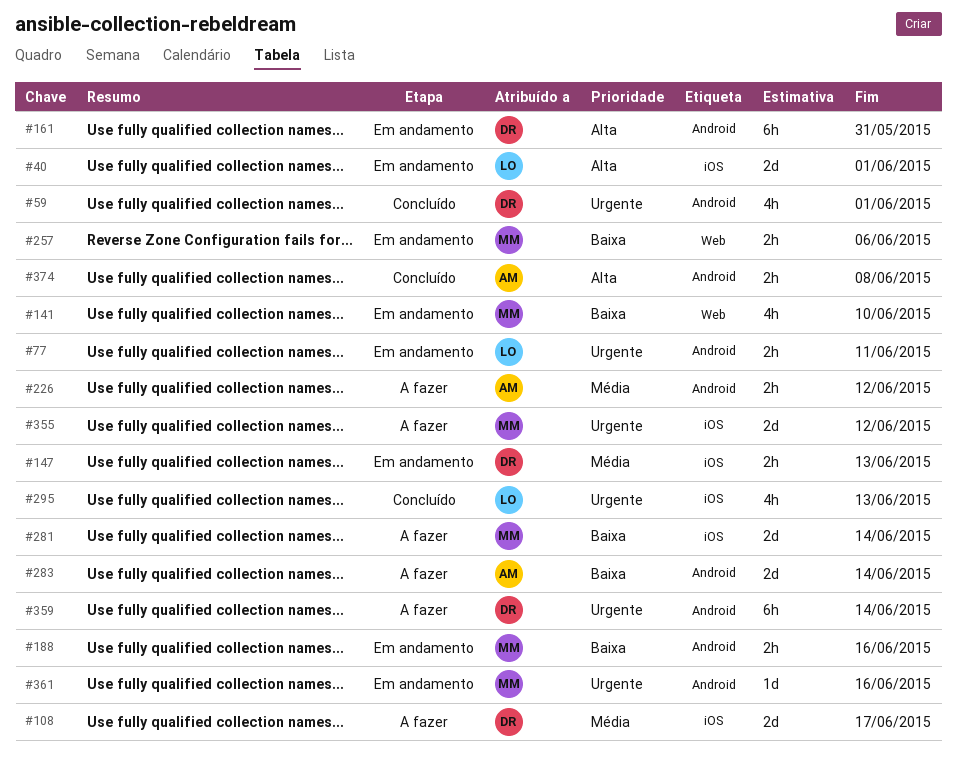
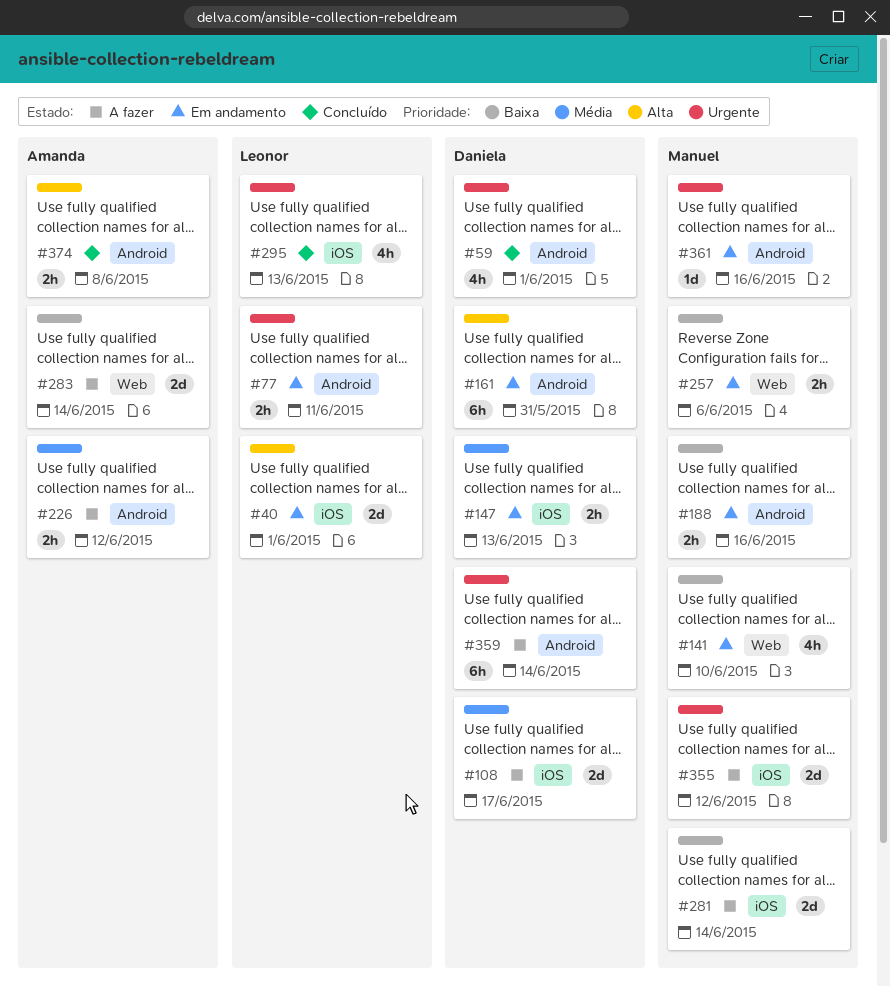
#283, label: Android -> Web

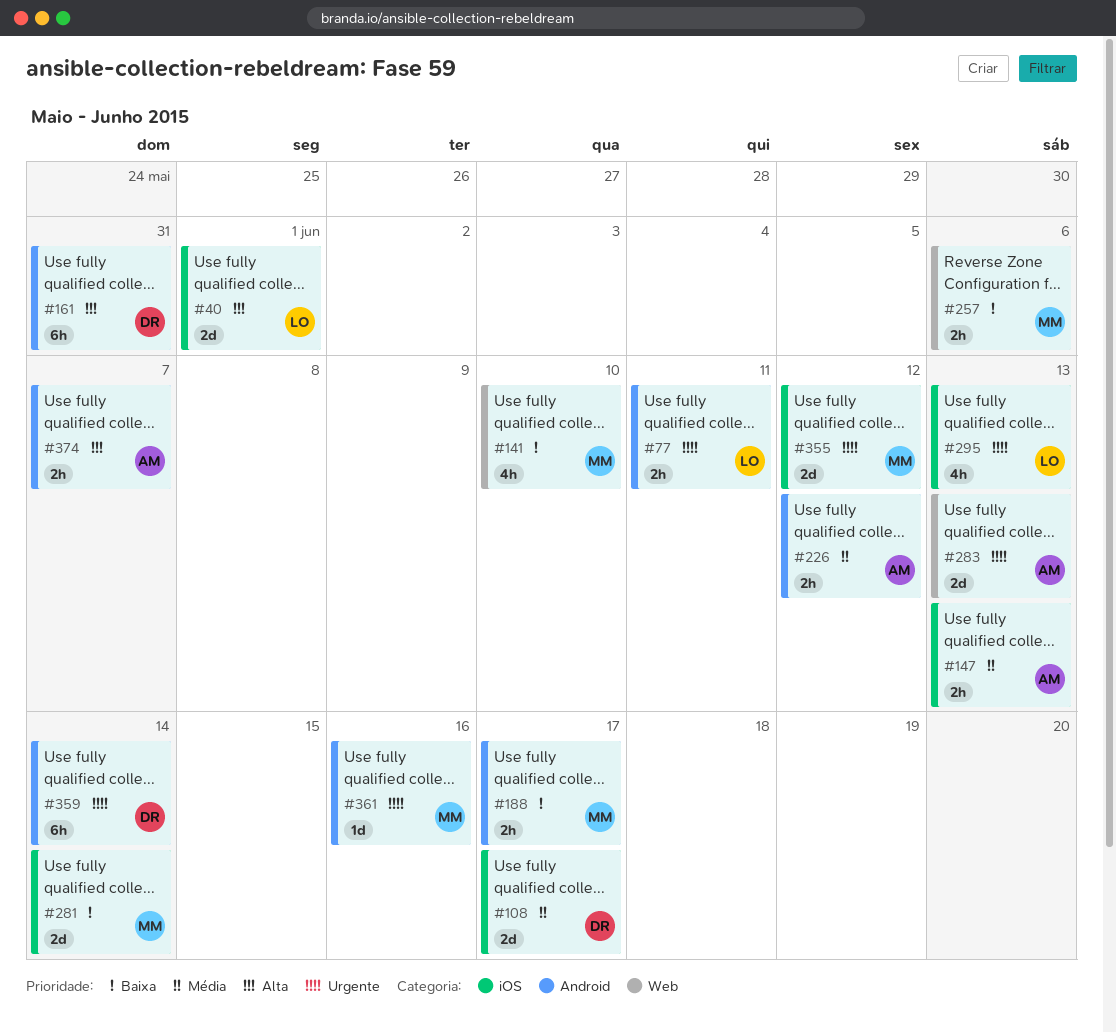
#59: present -> none
#147, owner: Daniela -> Amanda
#188, due: Jun 16 -> Jun 17
#283, priority: Baixa -> Urgente
#283, due: Jun 14 -> Jun 13
#374, due: Jun 8 -> Jun 7

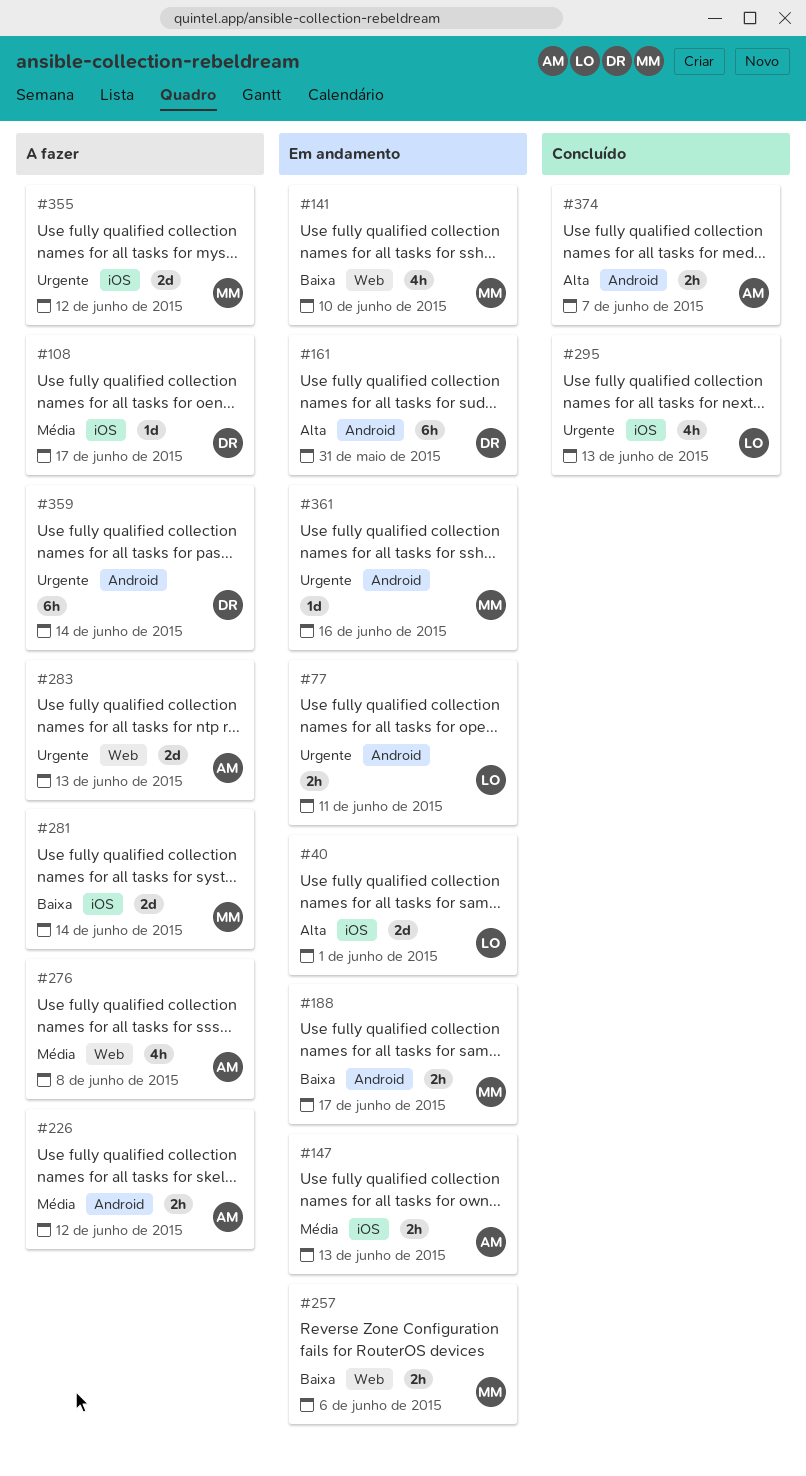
#108, estimate: 2d -> 1d
#276: none -> present

